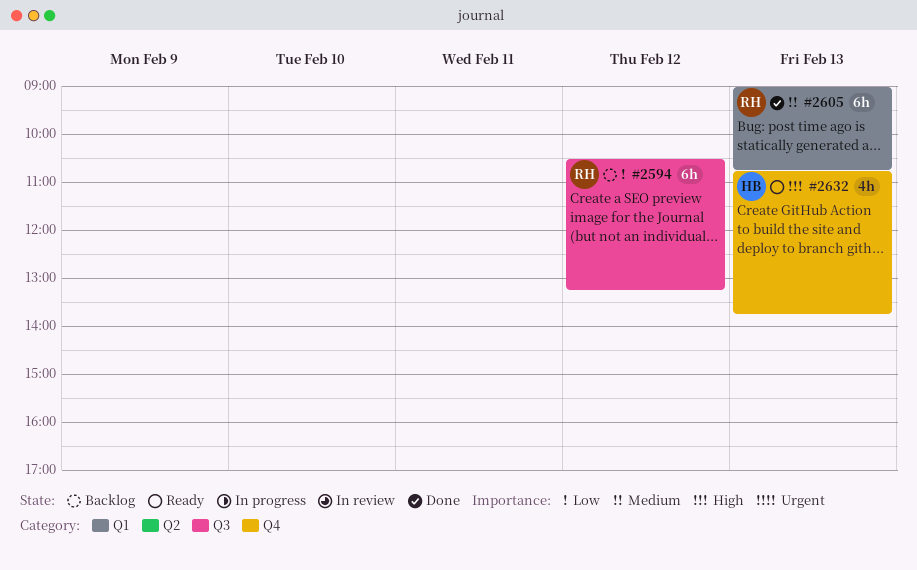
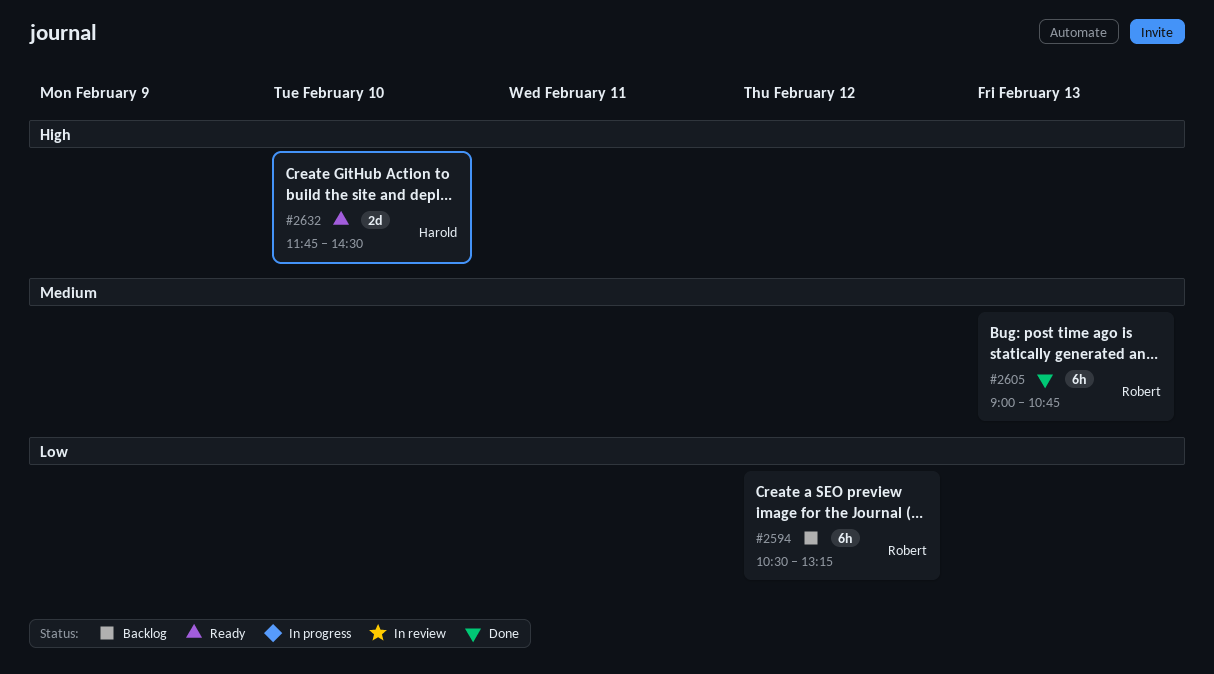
#2632, estimate: 4h -> 2d
#2632, day: Feb 13 -> Feb 10
#2632, begins: 10:45 -> 11:45
#2632, ends: 13:45 -> 14:30

